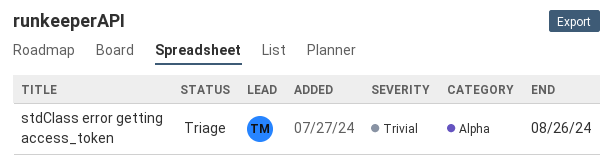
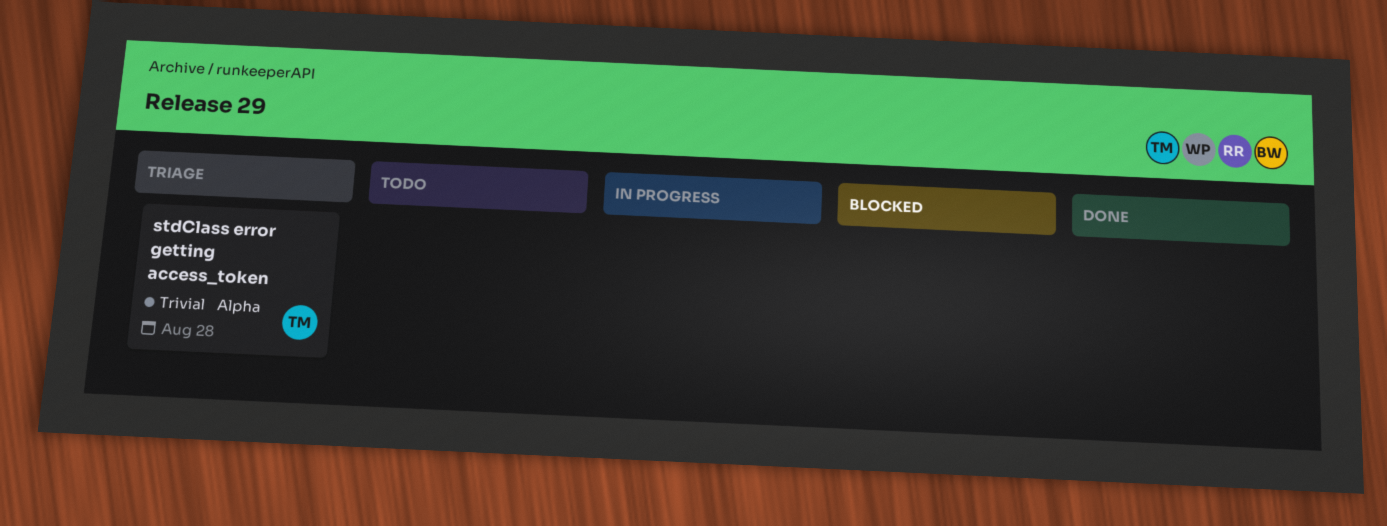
stdClass error getting access_token, due: Aug 26 -> Aug 28

